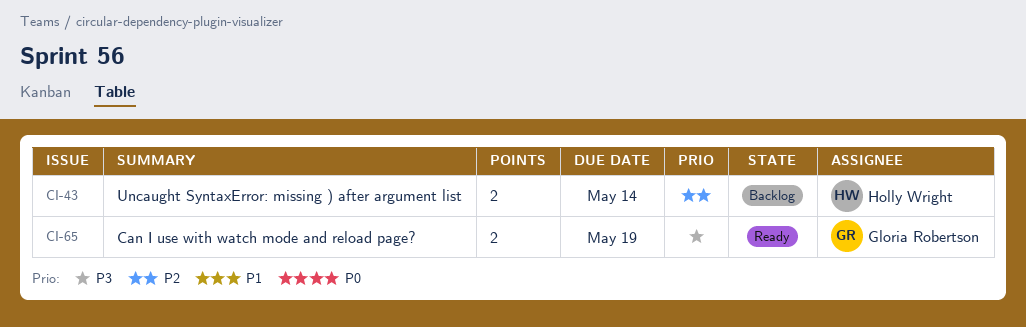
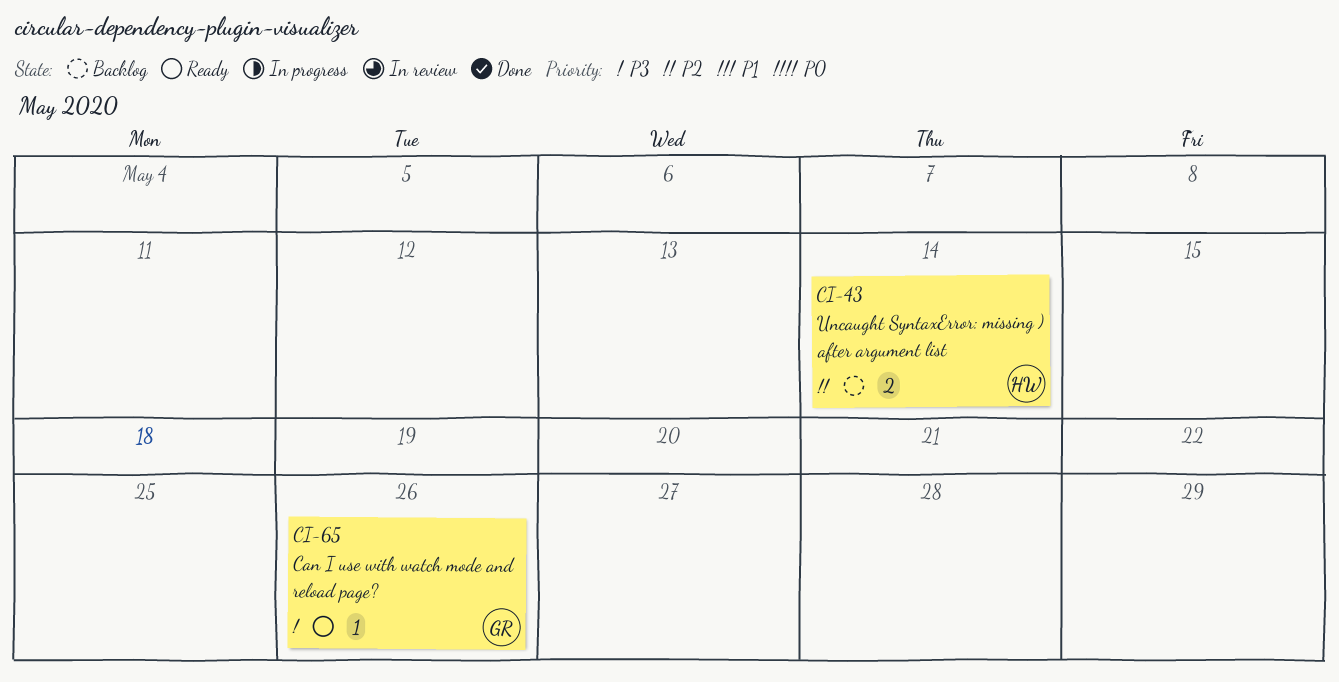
CI-65, estimate: 2 -> 1
CI-65, due: May 19 -> May 26

